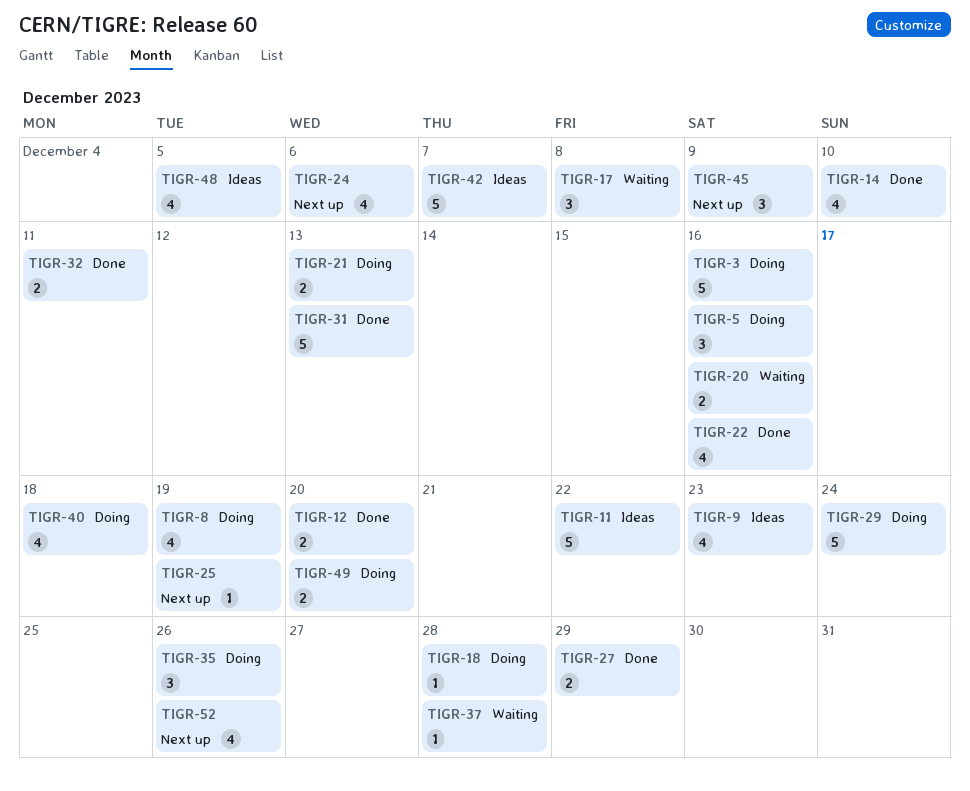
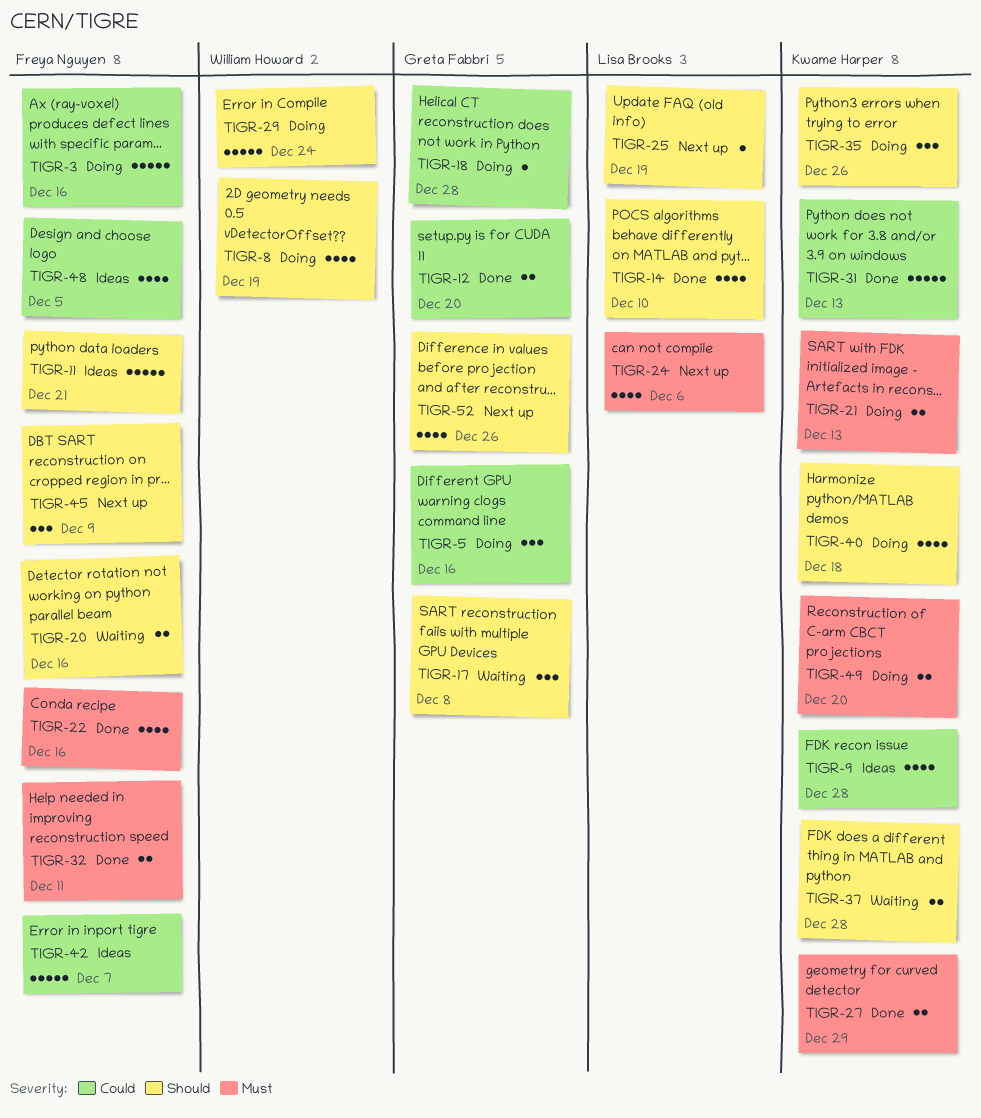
TIGR-9, due: Dec 23 -> Dec 28
TIGR-11, due: Dec 22 -> Dec 21
TIGR-37, estimate: 1 -> 2

